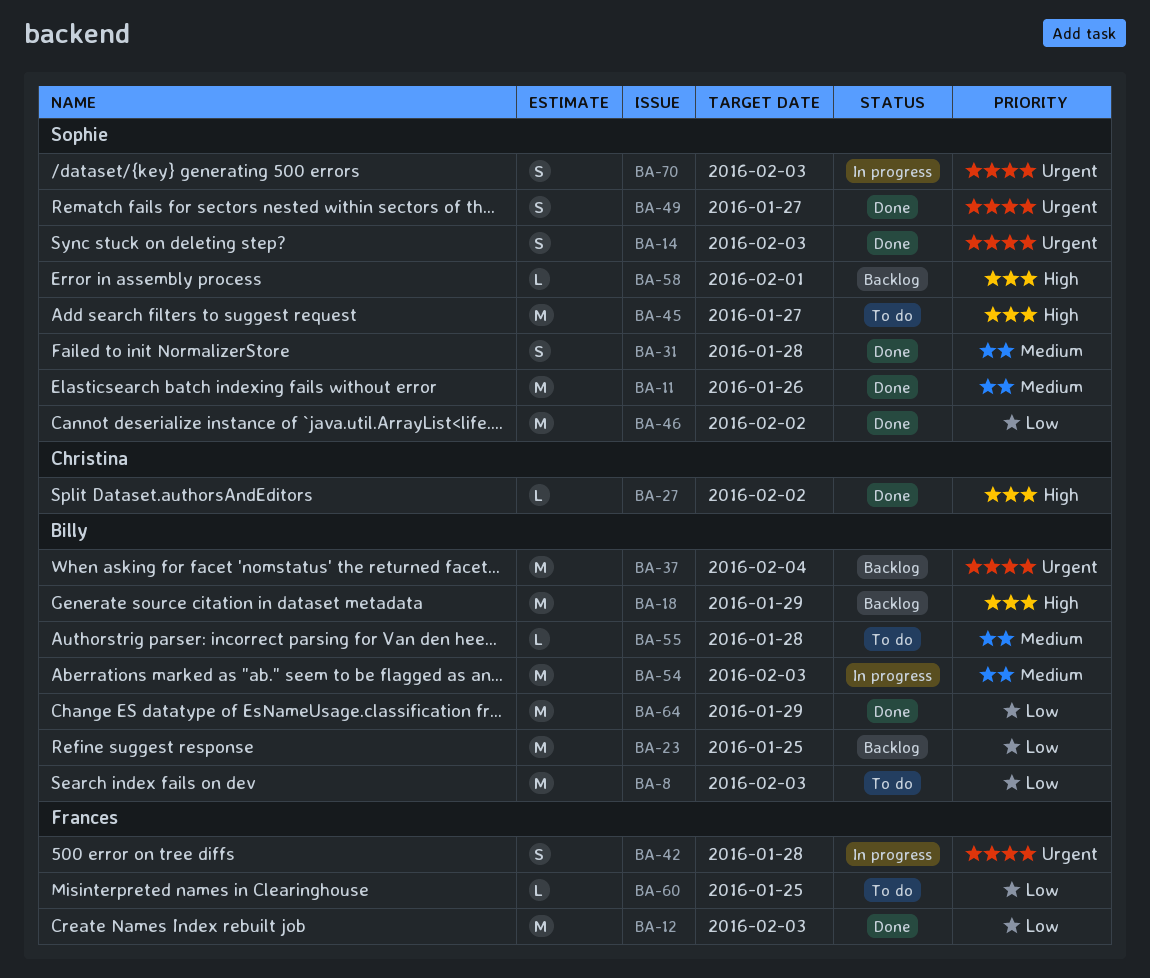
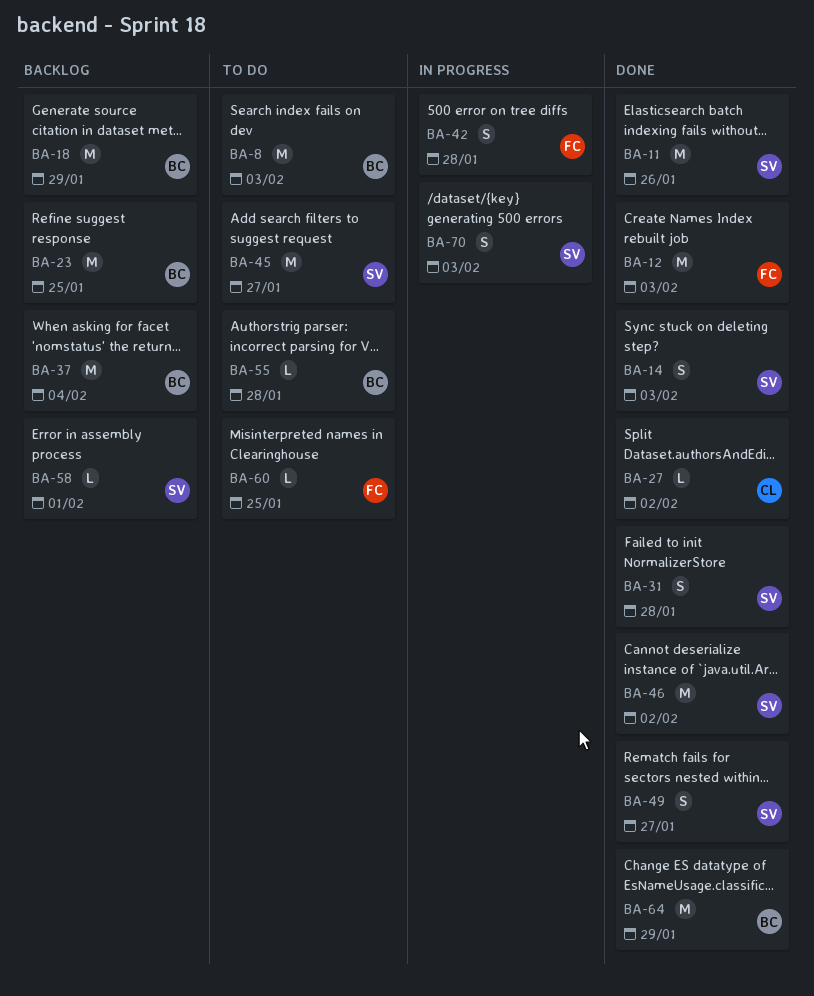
BA-54: present -> none

